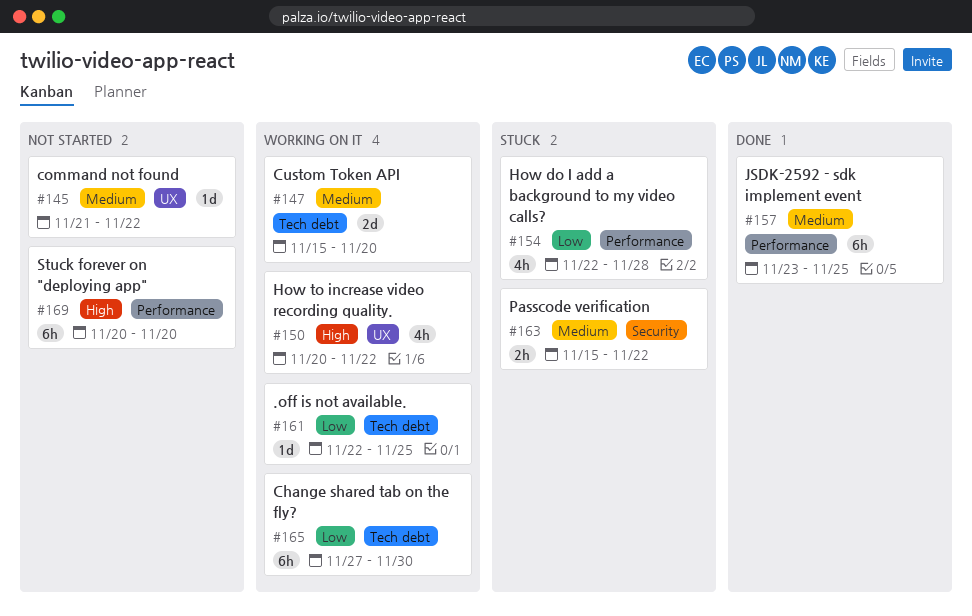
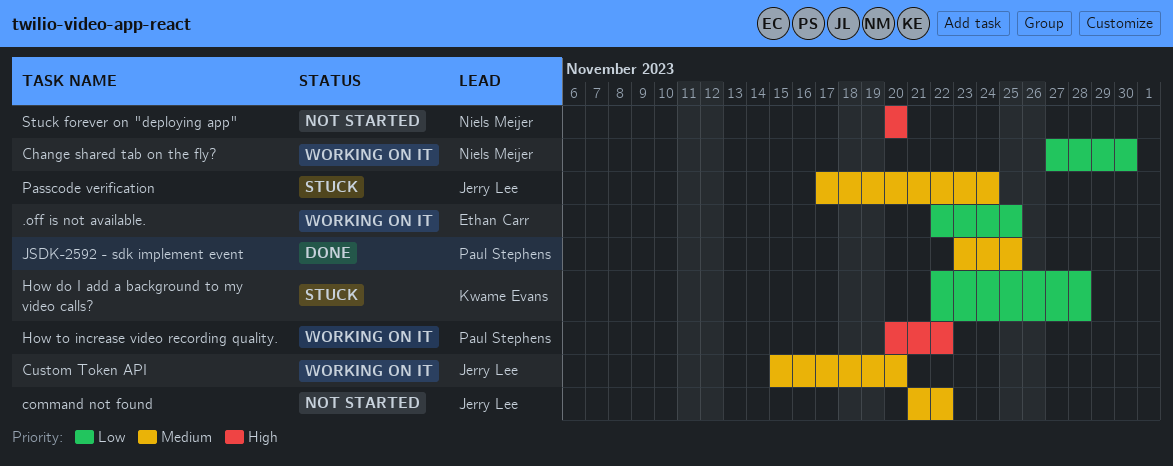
Passcode verification, start: Nov 15 -> Nov 17
Passcode verification, due: Nov 22 -> Nov 24

